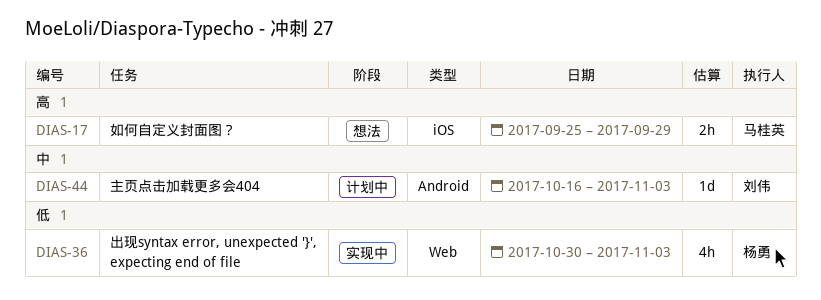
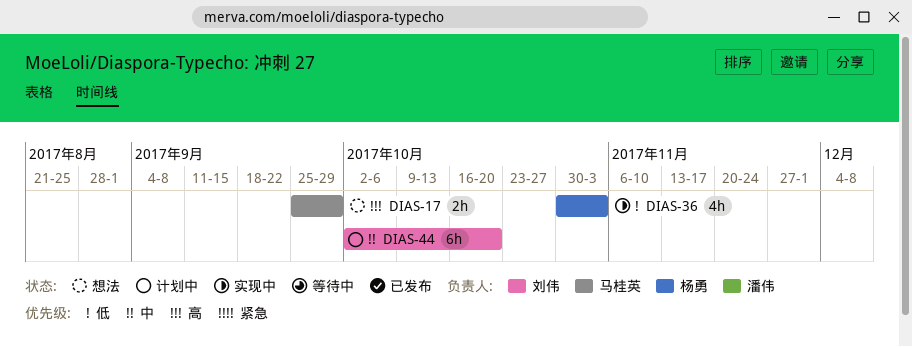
DIAS-44, estimate: 1d -> 6h
DIAS-44, start: Oct 16 -> Oct 2
DIAS-44, due: Nov 3 -> Oct 20

